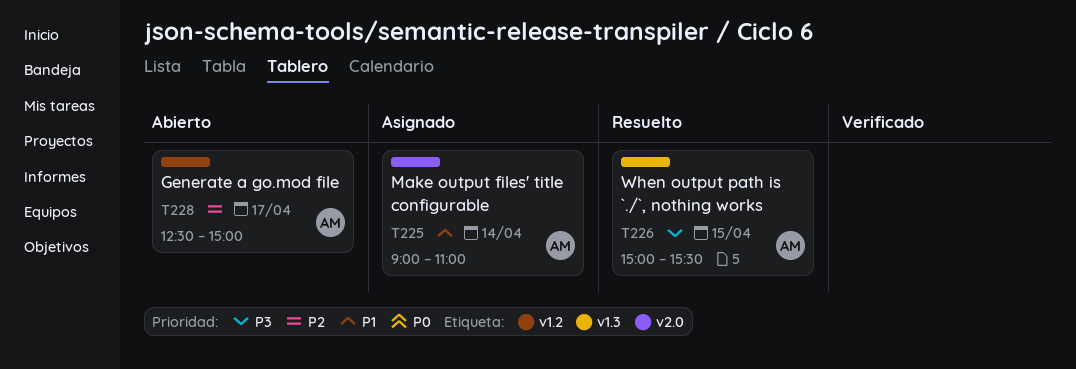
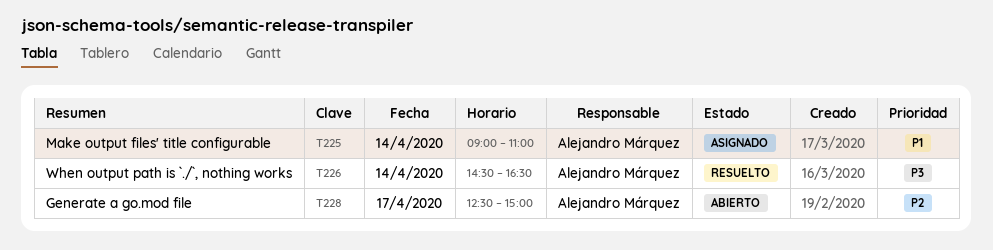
T226, day: Apr 15 -> Apr 14
T226, begins: 15:00 -> 14:30
T226, ends: 15:30 -> 16:30

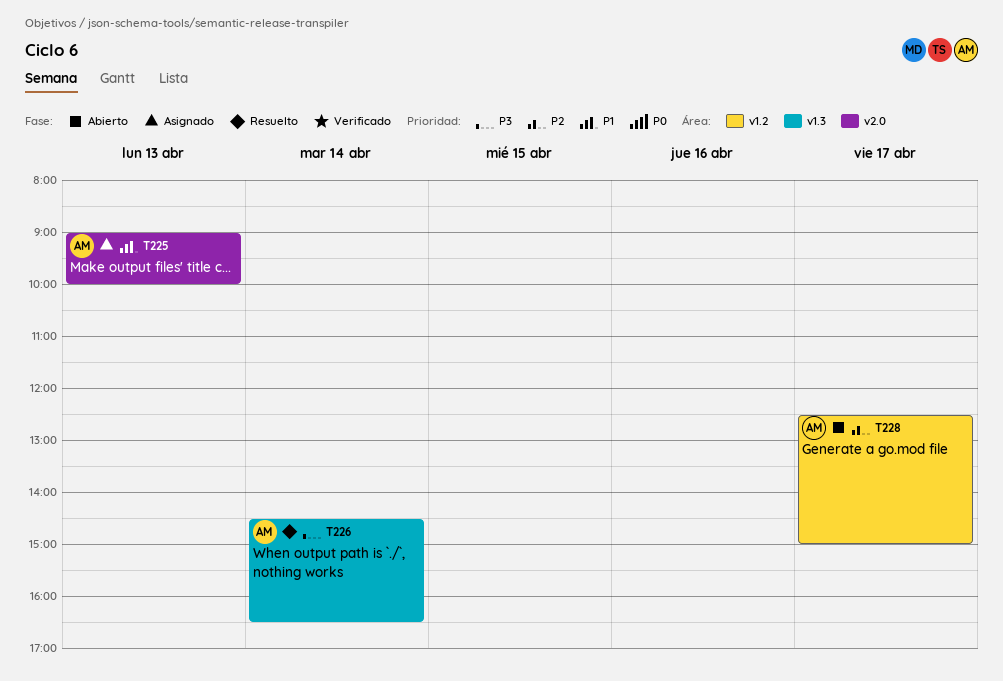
T225, day: Apr 14 -> Apr 13
T225, ends: 11:00 -> 10:00

